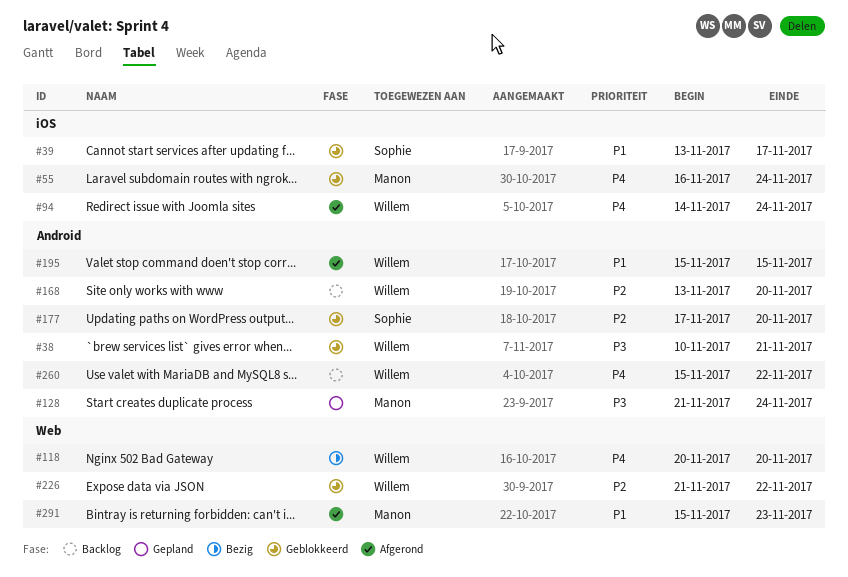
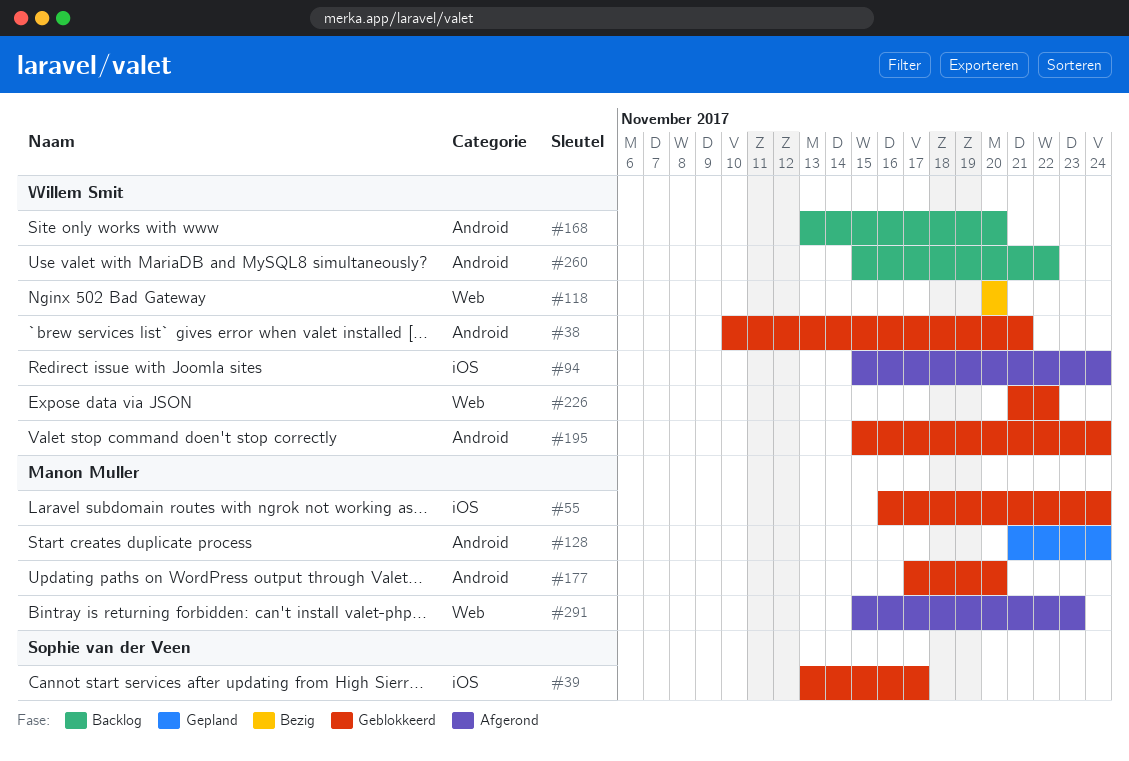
#94, start: Nov 14 -> Nov 15
#177, owner: Sophie van der Veen -> Manon Muller
#195, status: Afgerond -> Geblokkeerd
#195, due: Nov 15 -> Nov 24

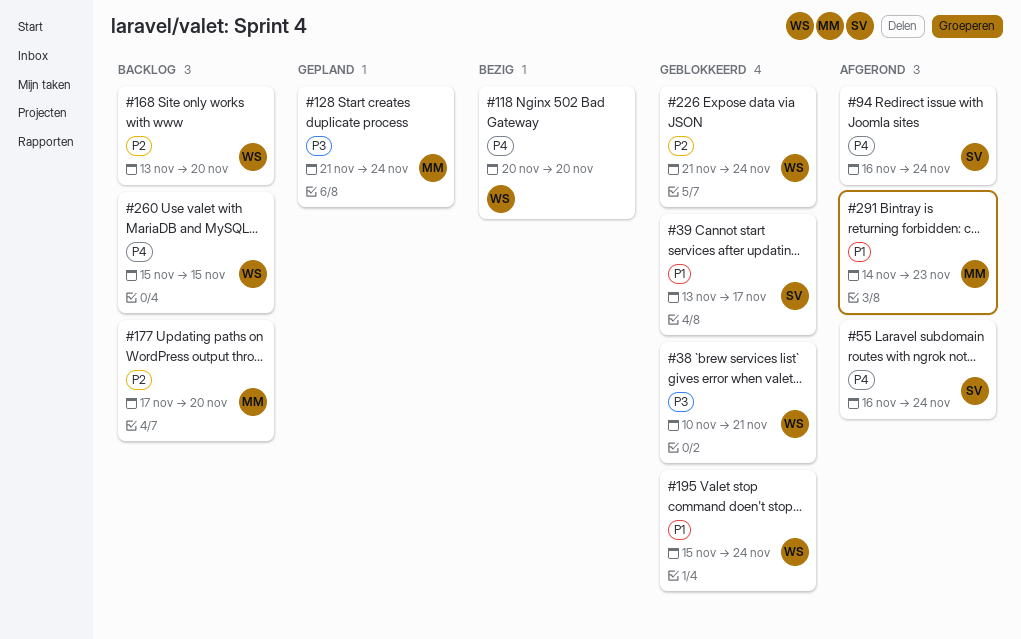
#55, status: Geblokkeerd -> Afgerond
#55, owner: Manon Muller -> Sophie van der Veen
#94, owner: Willem Smit -> Sophie van der Veen
#94, start: Nov 15 -> Nov 16
#177, status: Geblokkeerd -> Backlog
#226, due: Nov 22 -> Nov 24
#260, due: Nov 22 -> Nov 15
#291, start: Nov 15 -> Nov 14

